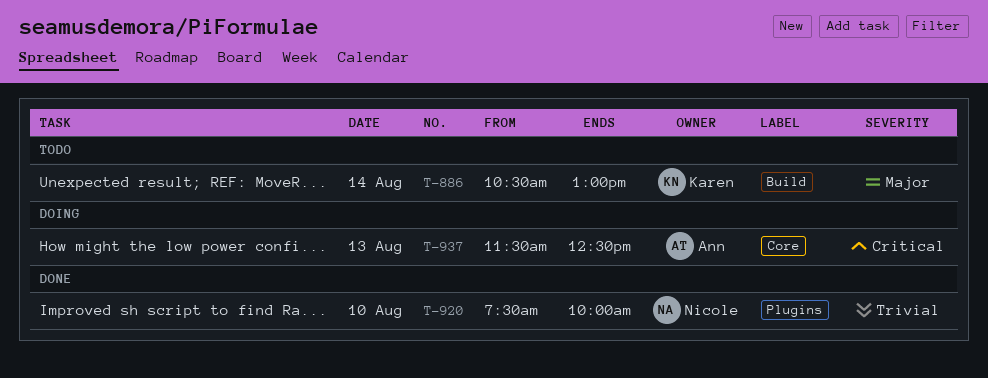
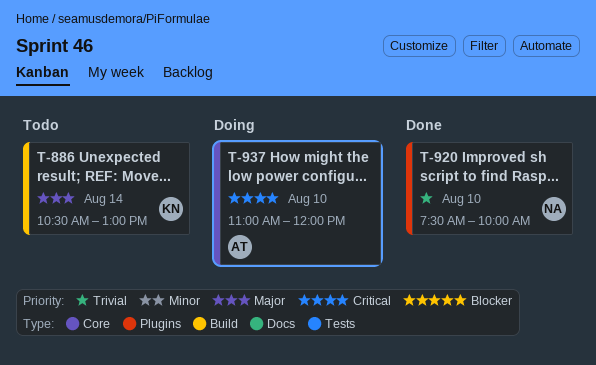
T-937, day: Aug 13 -> Aug 10
T-937, begins: 11:30 -> 11:00
T-937, ends: 12:30 -> 12:00

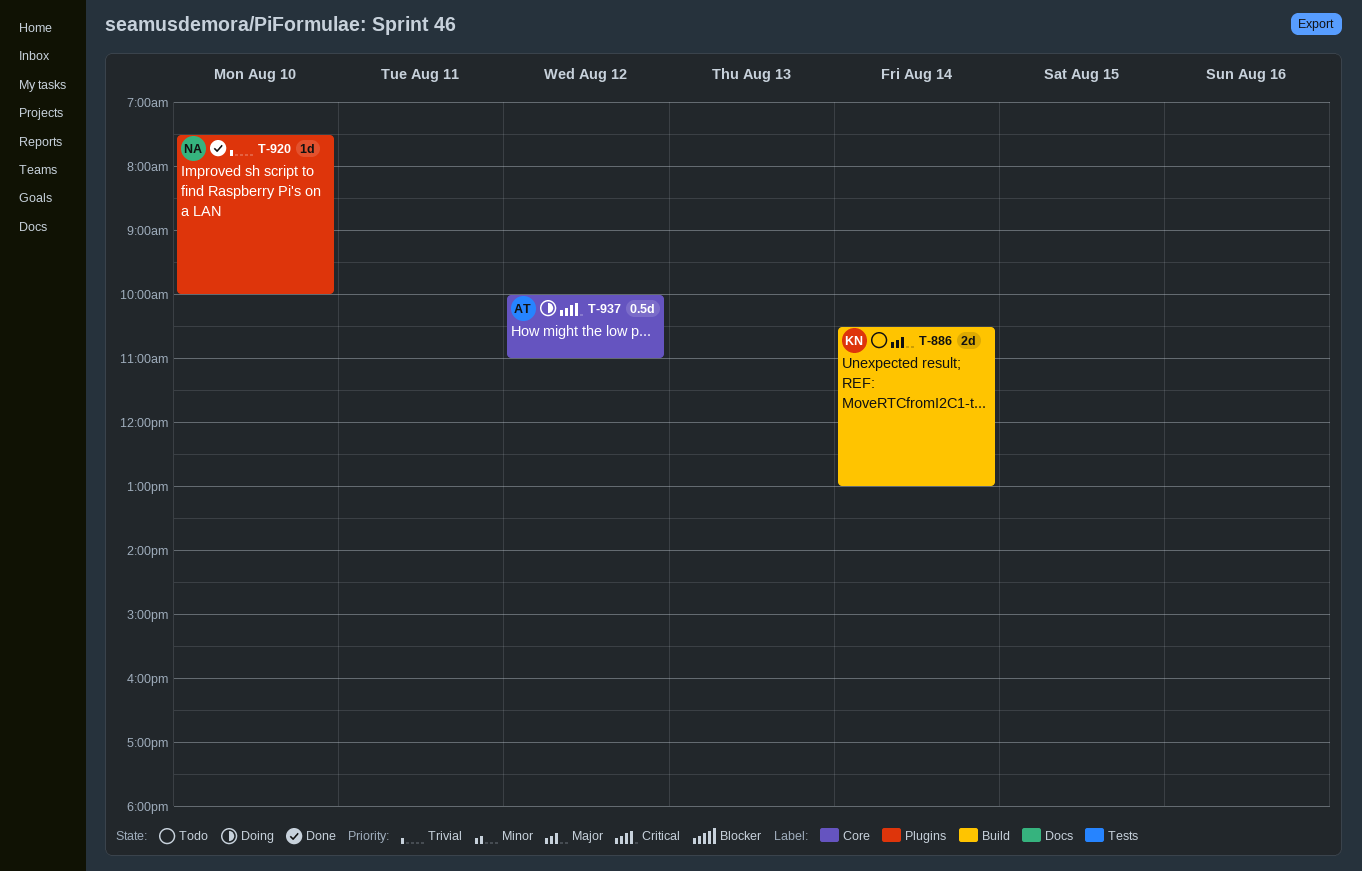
T-937, day: Aug 10 -> Aug 12
T-937, begins: 11:00 -> 10:00
T-937, ends: 12:00 -> 11:00

